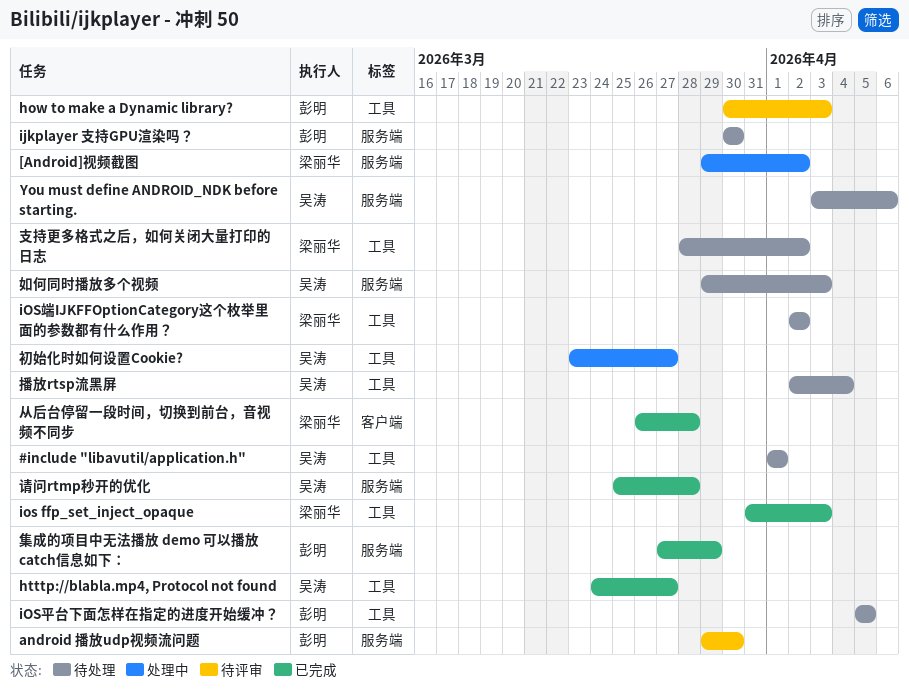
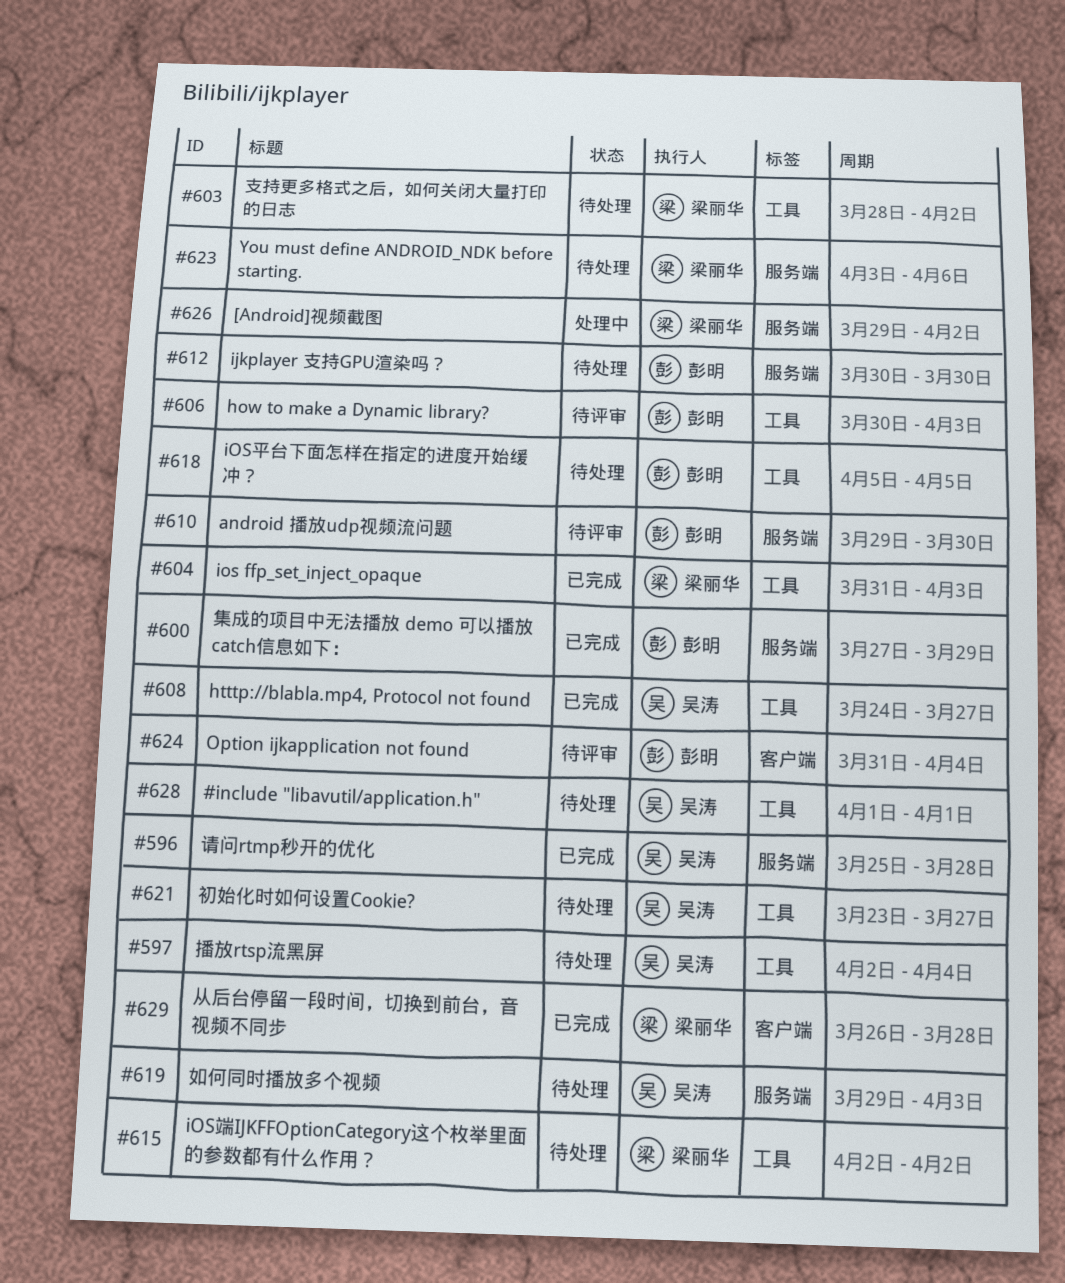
Option ijkapplication not found: none -> present
You must define ANDROID_NDK before starting., owner: 吴涛 -> 梁丽华
初始化时如何设置Cookie?, status: 处理中 -> 待处理

